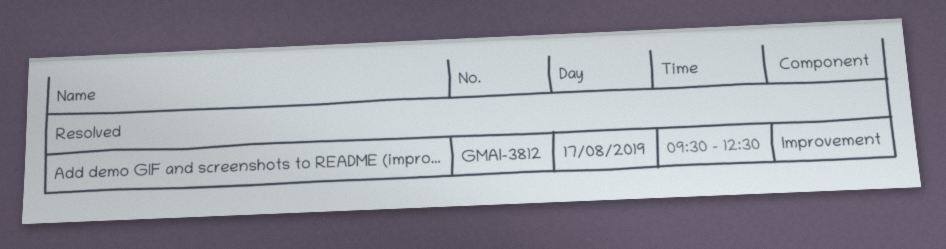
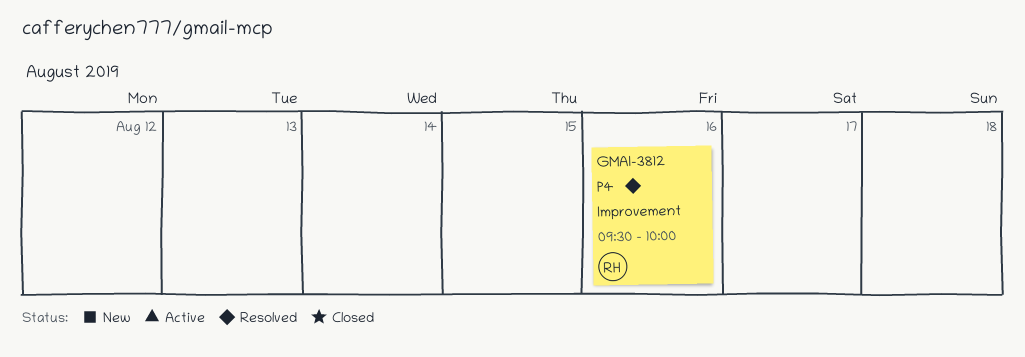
GMAI-3812, day: Aug 17 -> Aug 16
GMAI-3812, ends: 12:30 -> 10:00

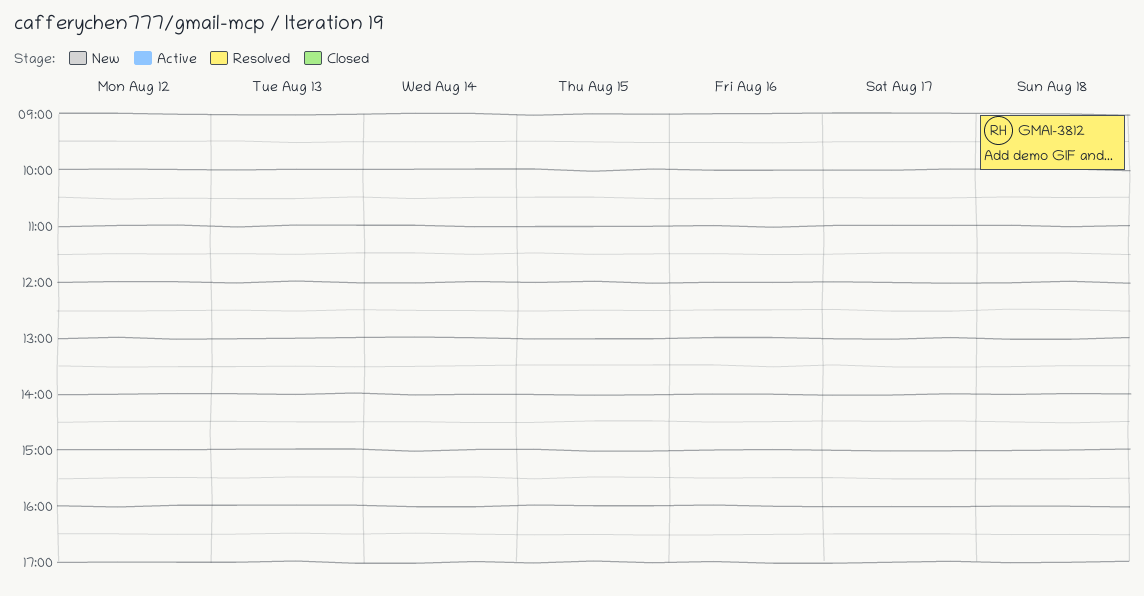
GMAI-3812, day: Aug 16 -> Aug 18
GMAI-3812, begins: 09:30 -> 09:00

